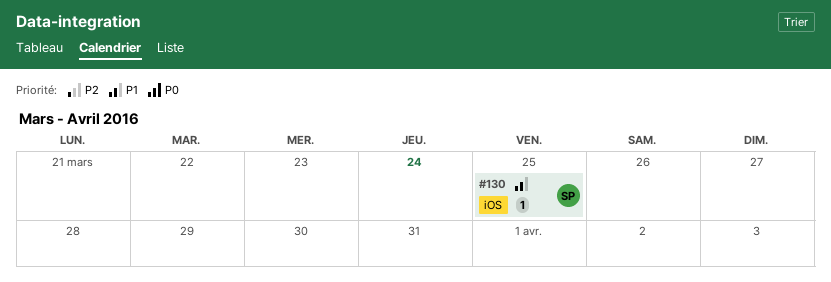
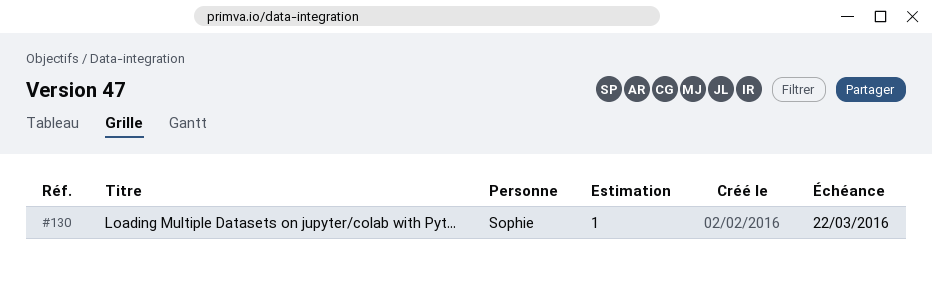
#130, due: Mar 25 -> Mar 22

